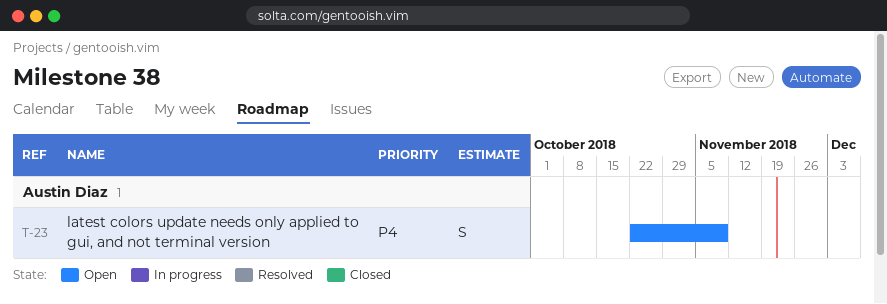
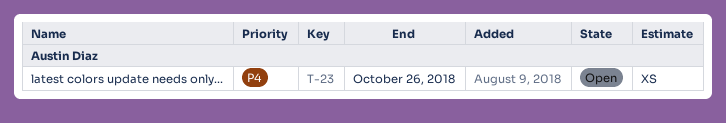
T-23, estimate: S -> XS
T-23, due: Nov 9 -> Oct 26

